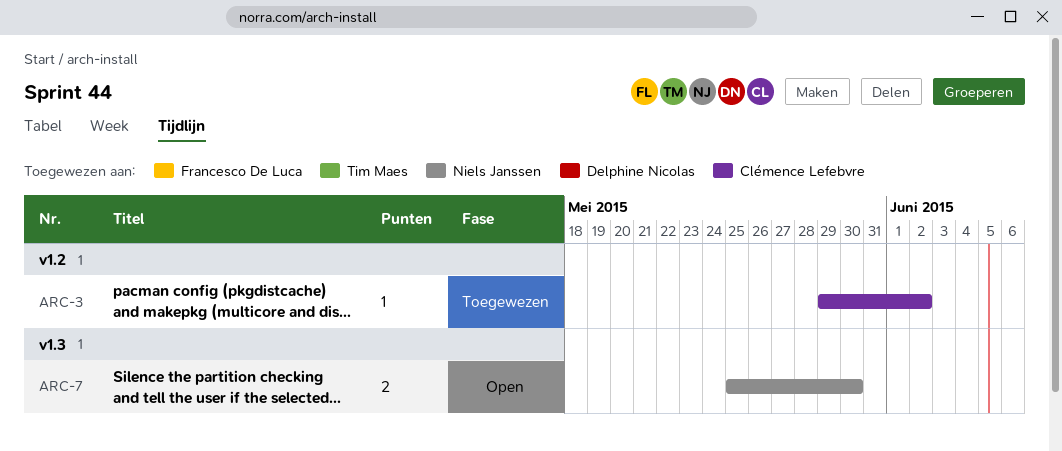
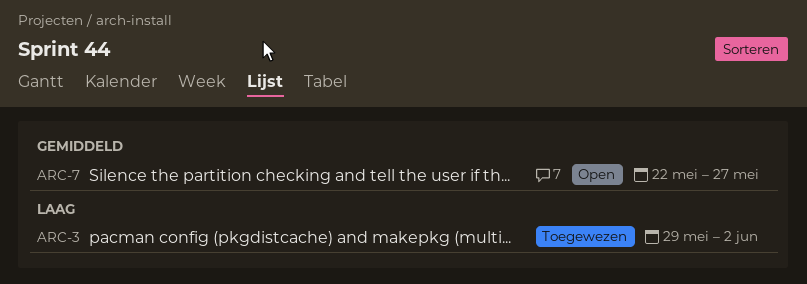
ARC-7, start: May 25 -> May 22
ARC-7, due: May 30 -> May 27

